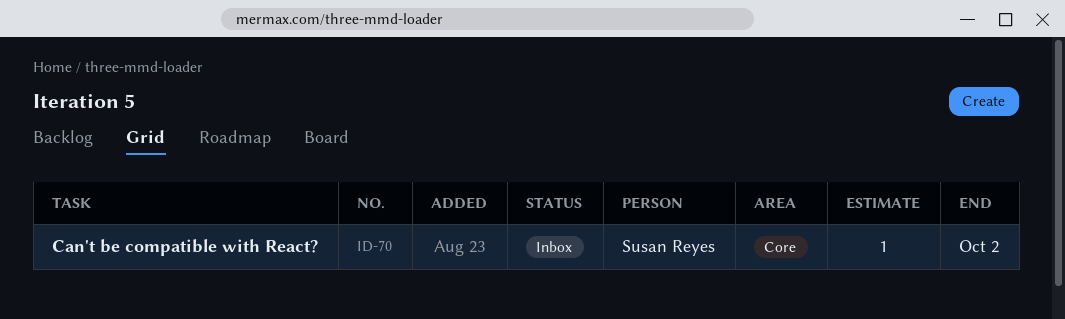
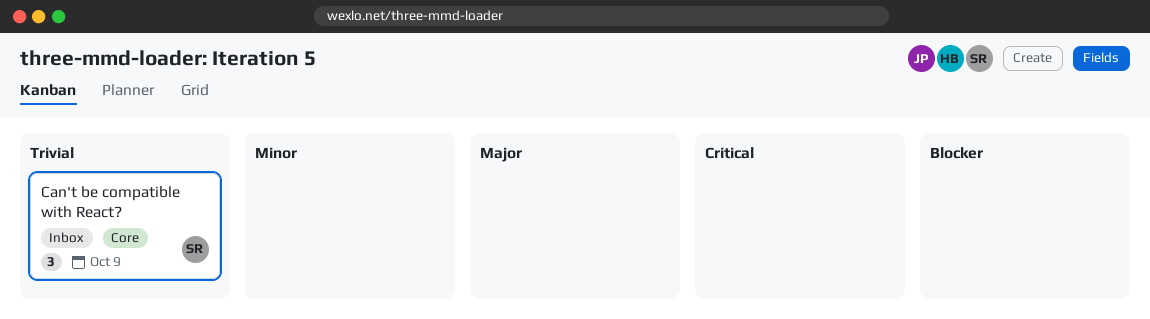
Can't be compatible with React?, estimate: 1 -> 3
Can't be compatible with React?, due: Oct 2 -> Oct 9

